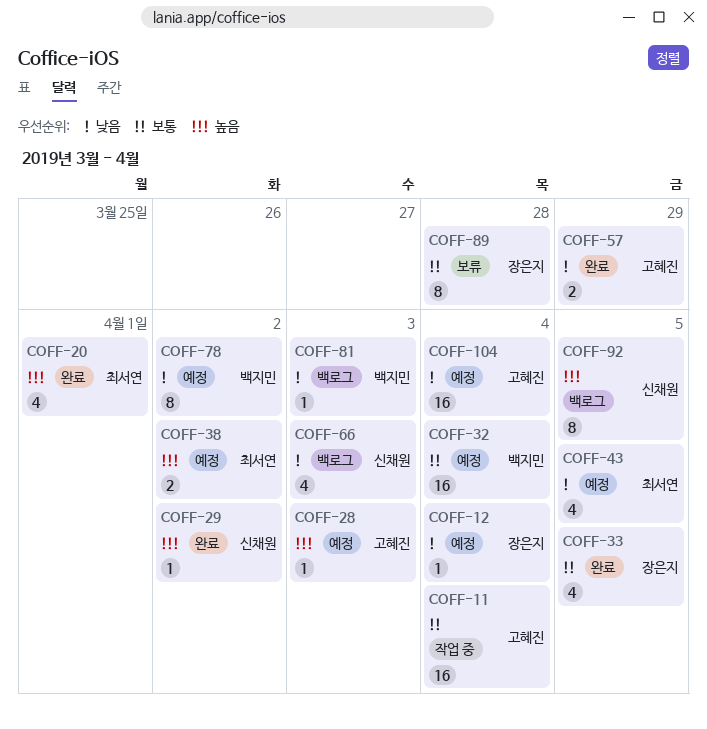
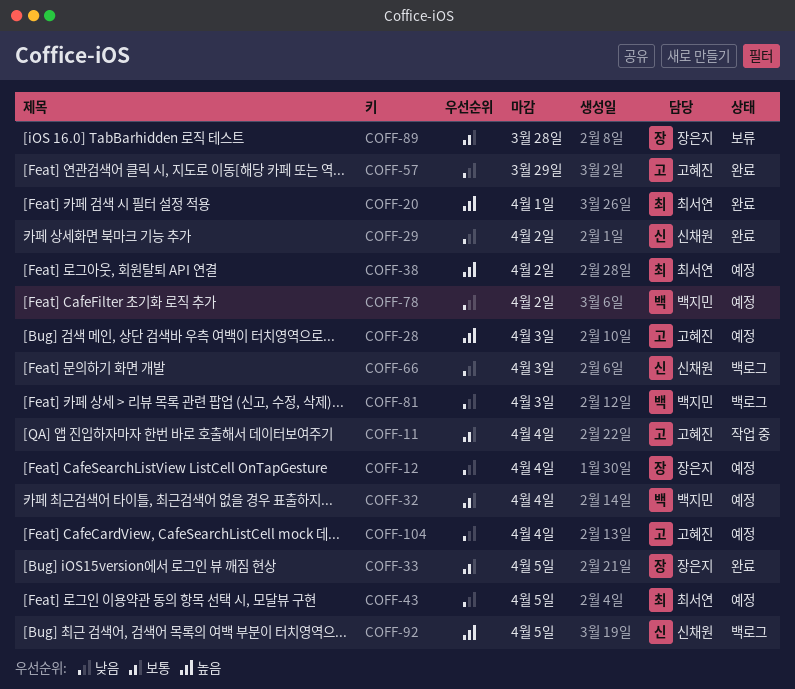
COFF-29, priority: 높음 -> 낮음

